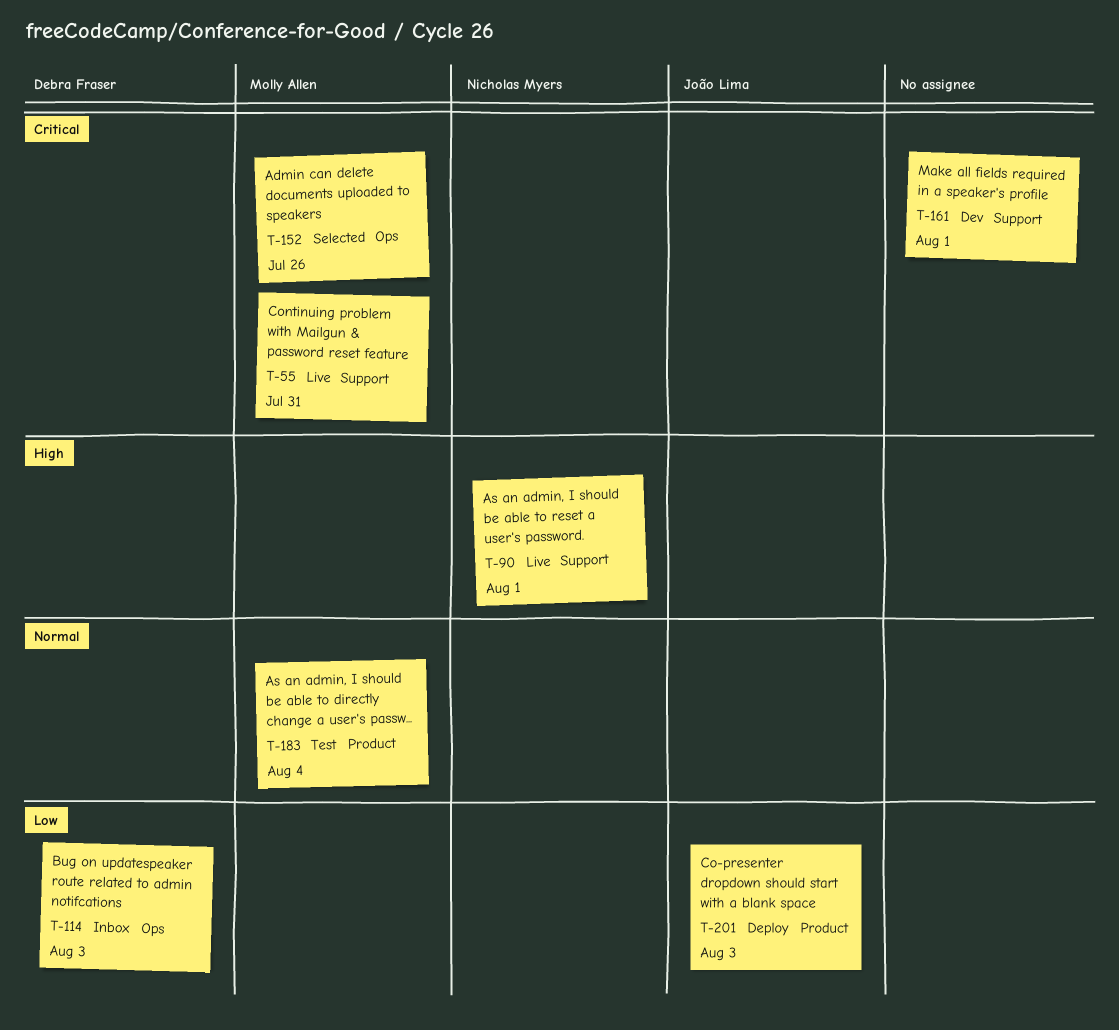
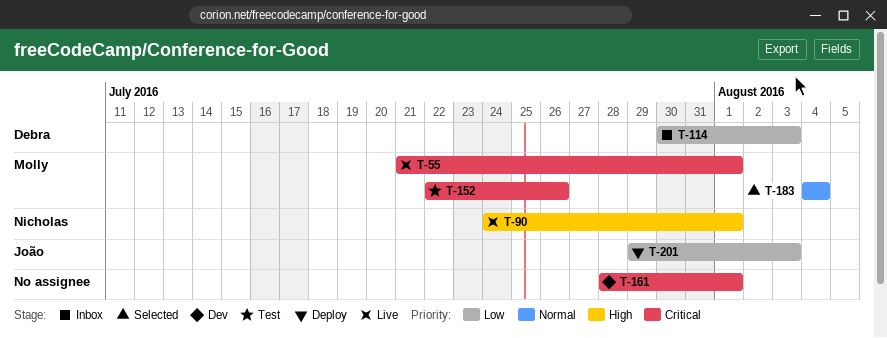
T-55, due: Jul 31 -> Aug 1
T-152, status: Selected -> Test
T-183, status: Test -> Selected

